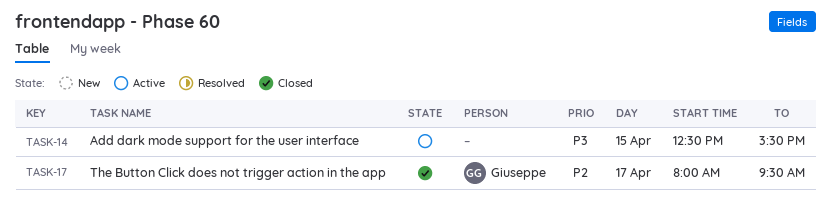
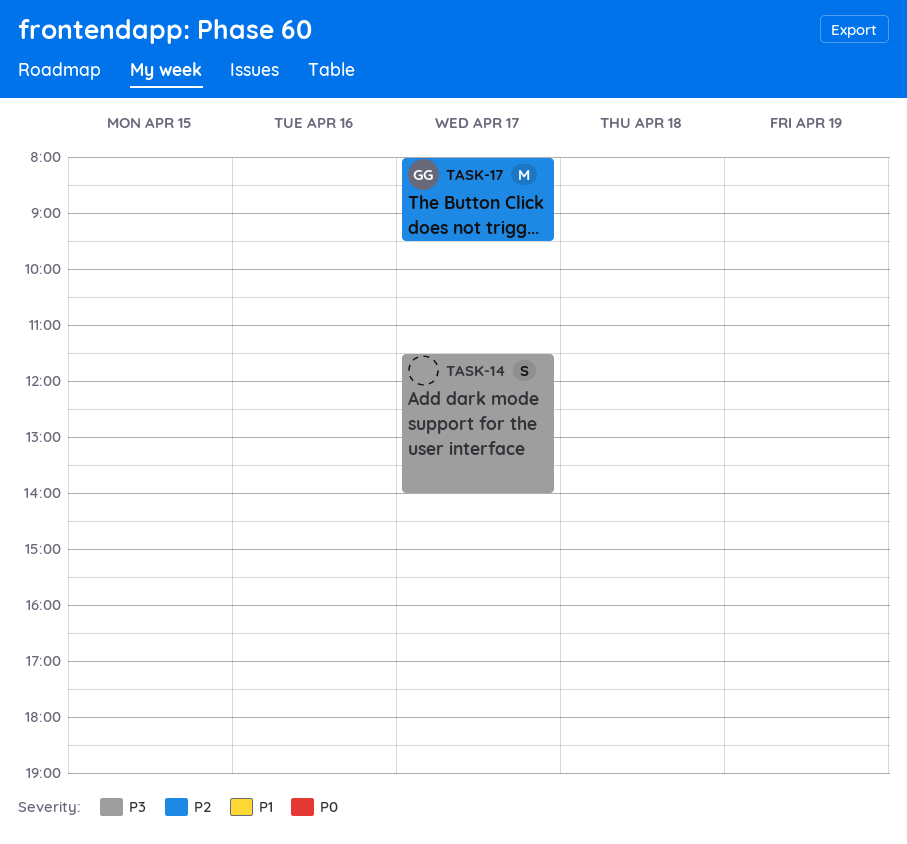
TASK-14, day: Apr 15 -> Apr 17
TASK-14, begins: 12:30 -> 11:30
TASK-14, ends: 15:30 -> 14:00

